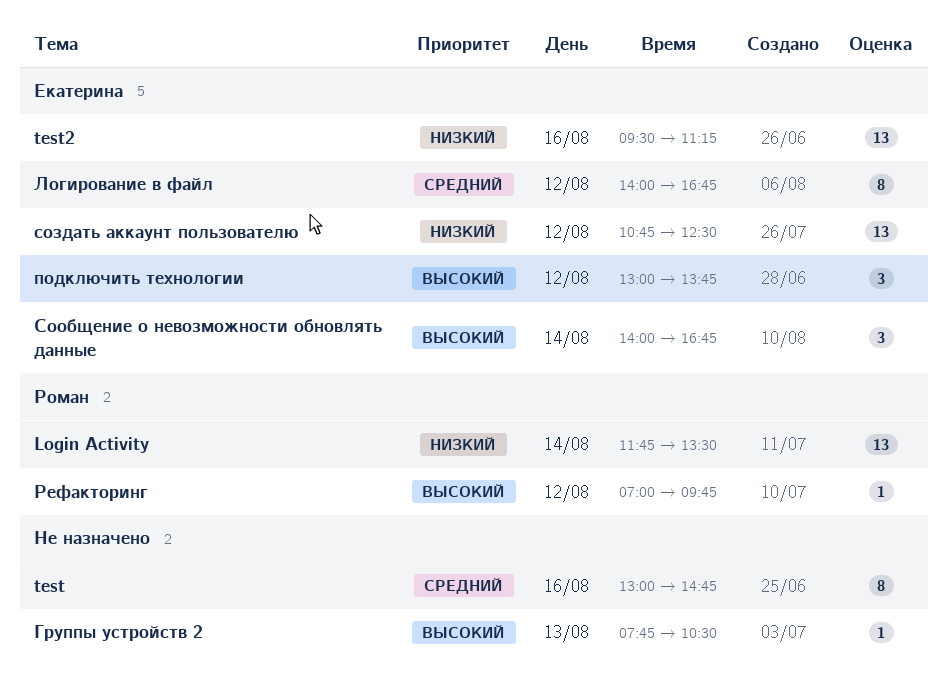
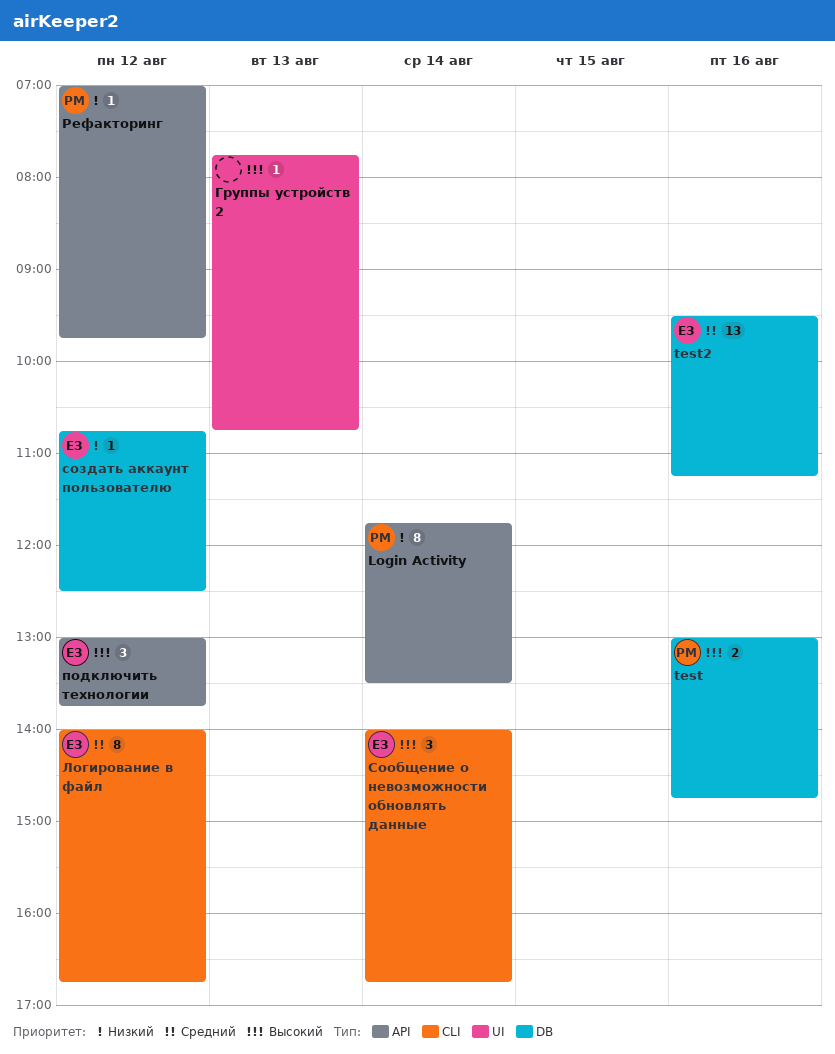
Login Activity, estimate: 13 -> 8
test, owner: none -> Роман
test, priority: Средний -> Высокий
test, estimate: 8 -> 2
test2, priority: Низкий -> Средний
Группы устройств 2, ends: 10:30 -> 10:45
Рефакторинг, priority: Высокий -> Низкий
создать аккаунт пользователю, estimate: 13 -> 1

